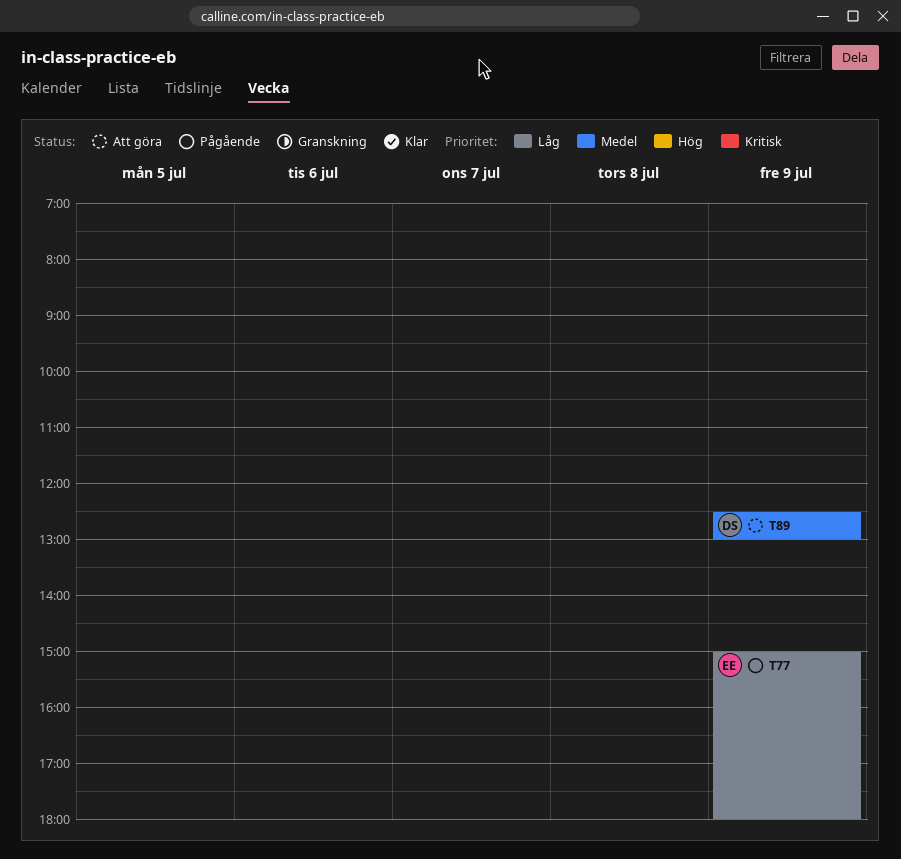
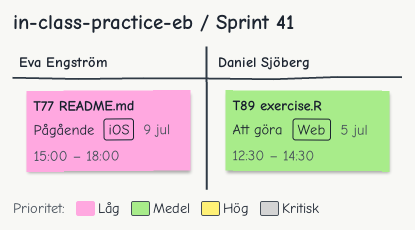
T89, day: Jul 9 -> Jul 5
T89, ends: 13:00 -> 14:30

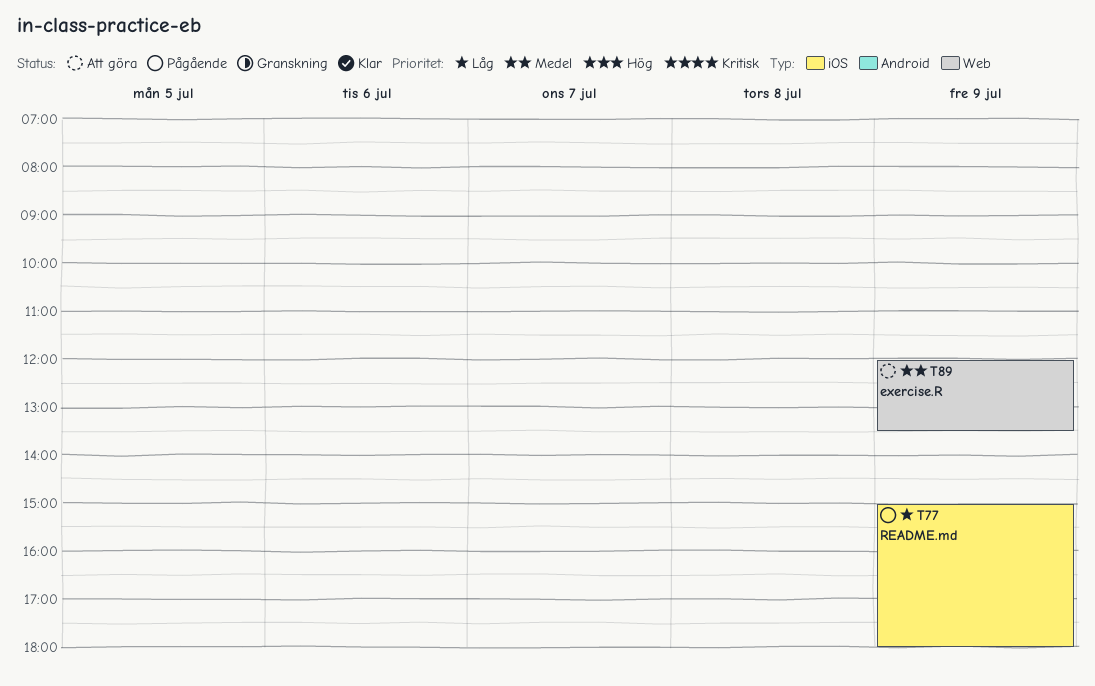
T89, day: Jul 5 -> Jul 9
T89, begins: 12:30 -> 12:00
T89, ends: 14:30 -> 13:30

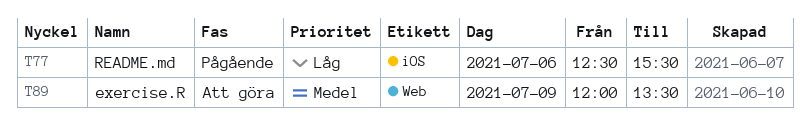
T77, day: Jul 9 -> Jul 6
T77, begins: 15:00 -> 12:30
T77, ends: 18:00 -> 15:30

